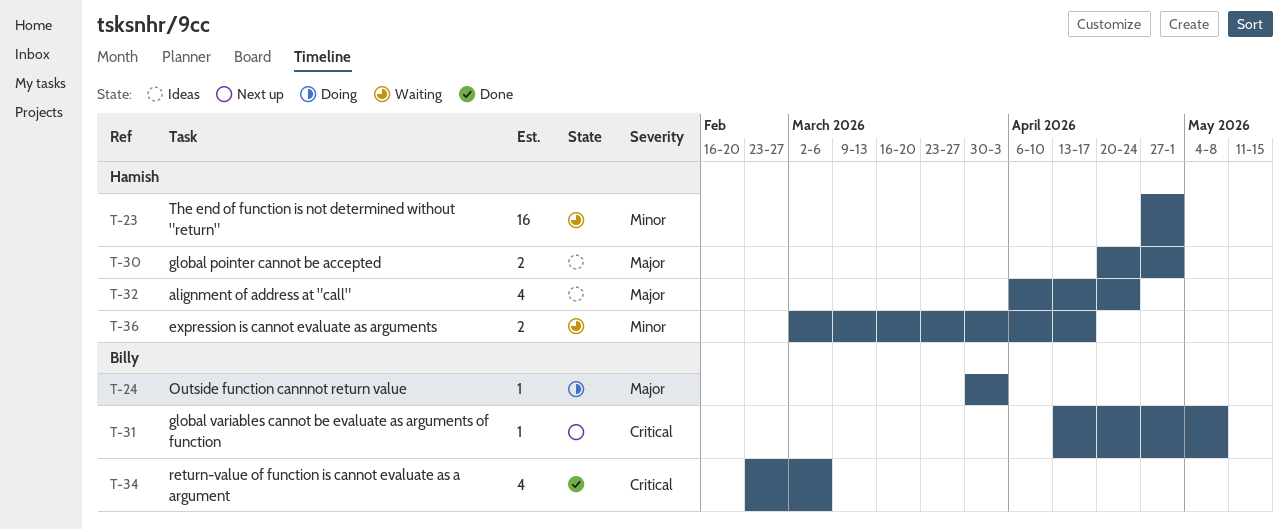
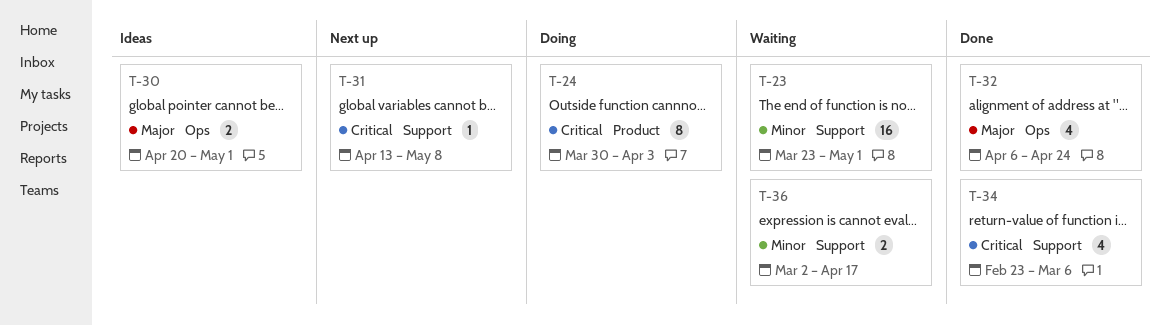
T-23, start: Apr 27 -> Mar 23
T-24, priority: Major -> Critical
T-24, estimate: 1 -> 8
T-32, status: Ideas -> Done

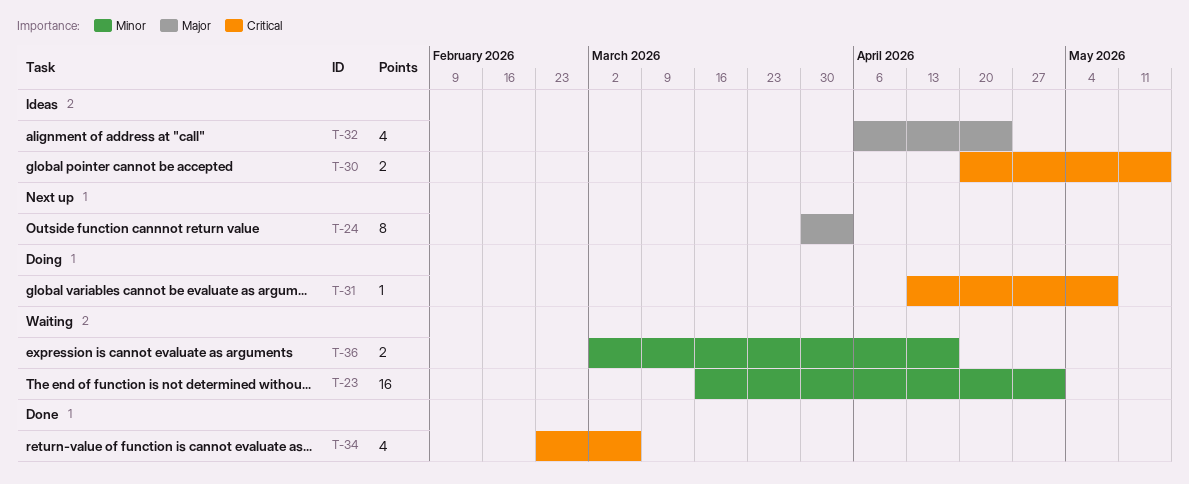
T-23, start: Mar 23 -> Mar 16
T-24, status: Doing -> Next up
T-24, priority: Critical -> Major
T-30, priority: Major -> Critical
T-30, due: May 1 -> May 15
T-31, status: Next up -> Doing
T-32, status: Done -> Ideas

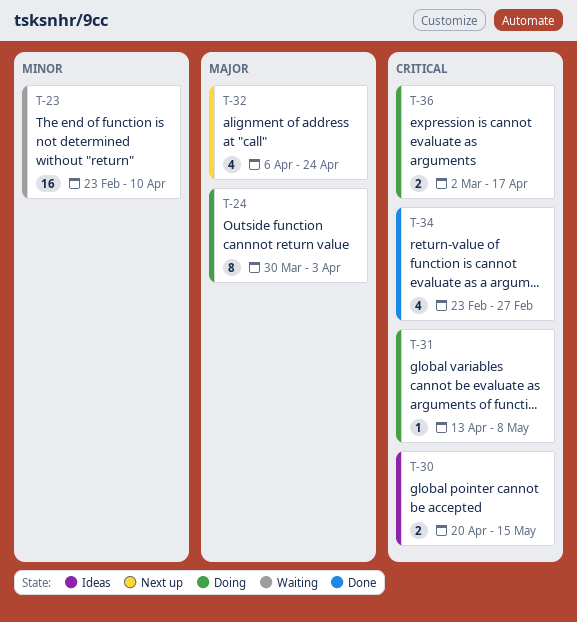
T-23, start: Mar 16 -> Feb 23
T-23, due: May 1 -> Apr 10
T-24, status: Next up -> Doing
T-32, status: Ideas -> Next up
T-34, due: Mar 6 -> Feb 27
T-36, status: Waiting -> Doing
T-36, priority: Minor -> Critical

